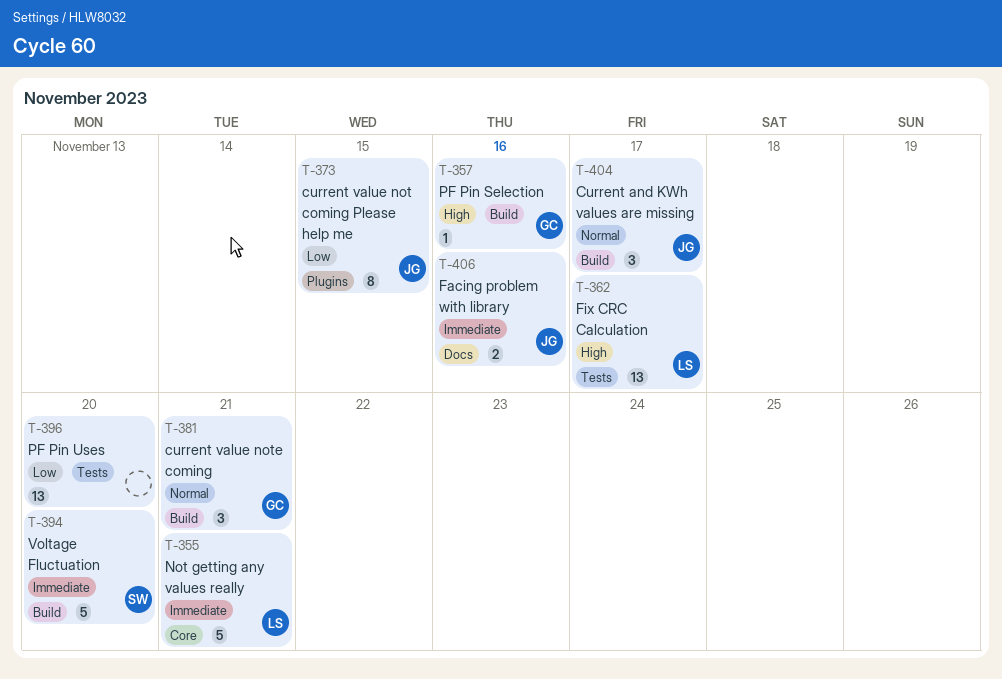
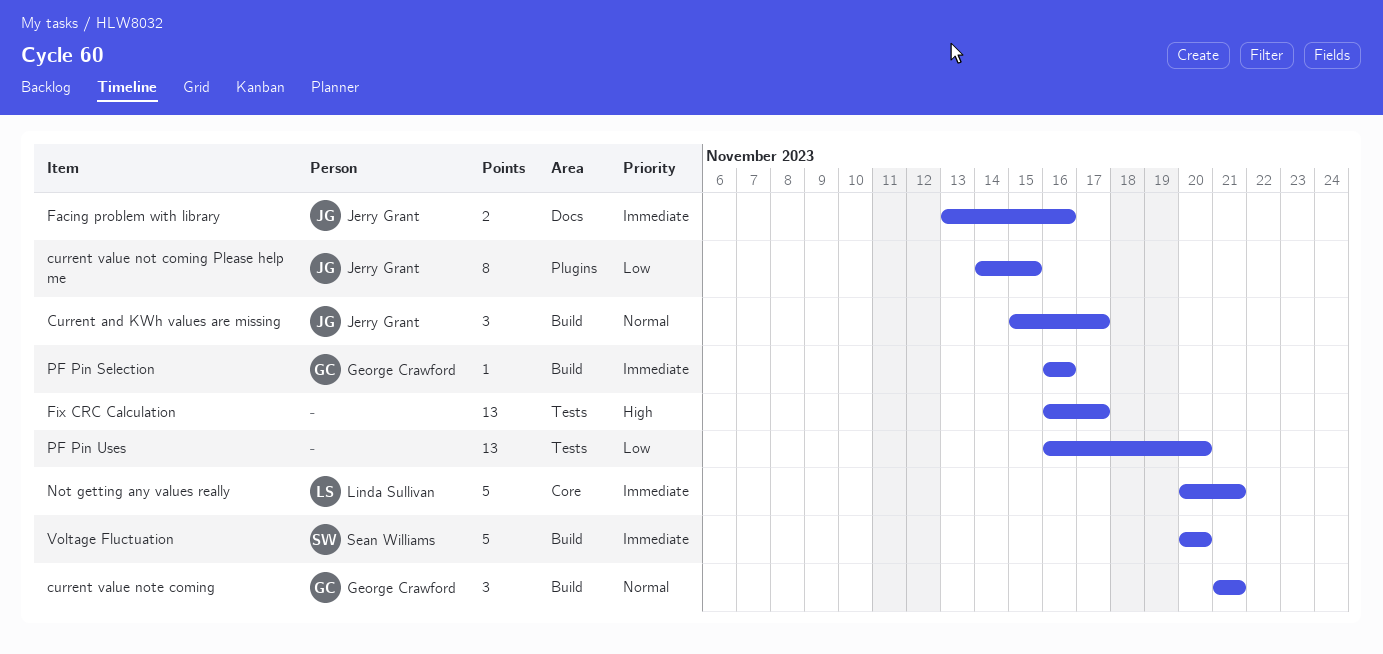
Fix CRC Calculation, owner: Linda Sullivan -> none
PF Pin Selection, priority: High -> Immediate

